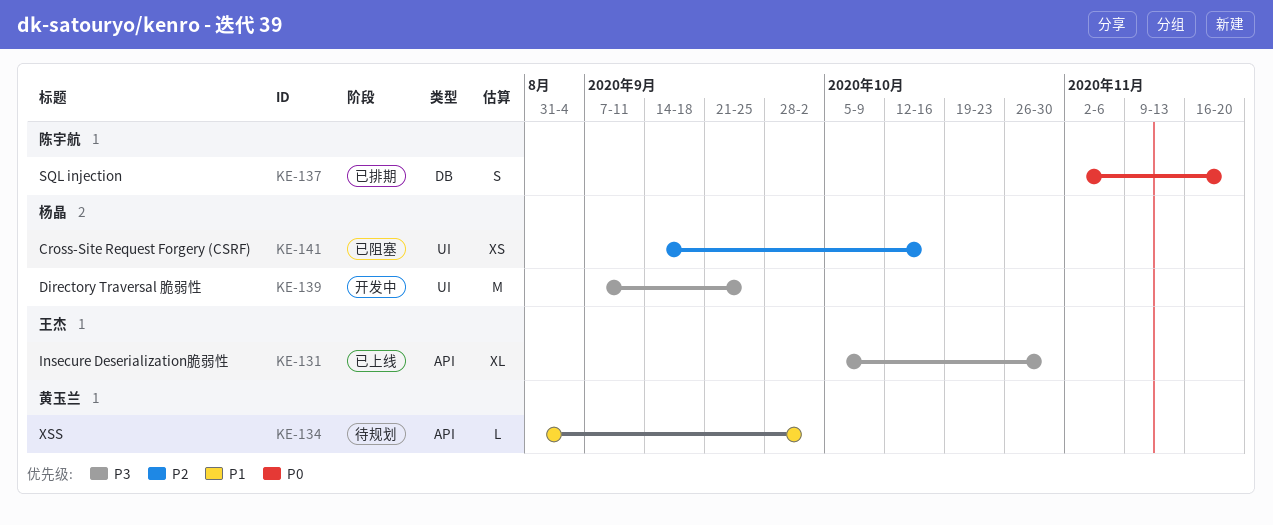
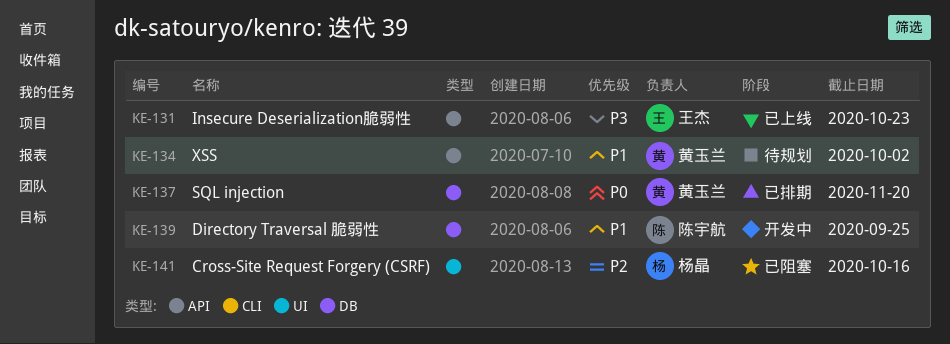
KE-131, due: Oct 30 -> Oct 23
KE-137, owner: 陈宇航 -> 黄玉兰
KE-139, owner: 杨晶 -> 陈宇航
KE-139, priority: P3 -> P1
KE-139, label: UI -> DB

